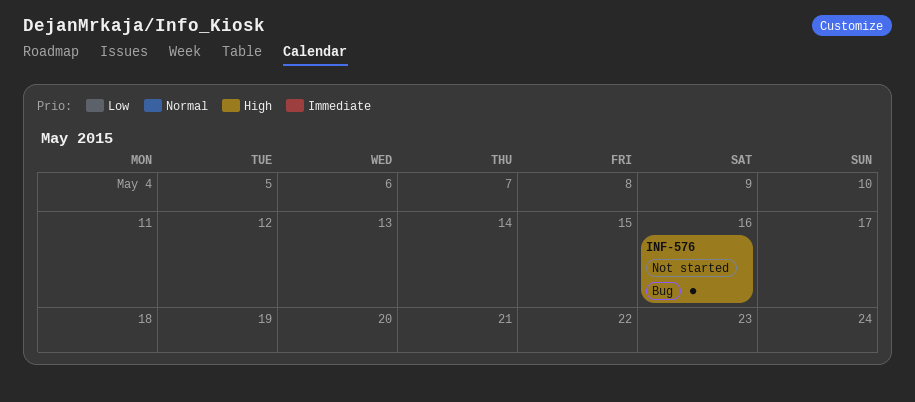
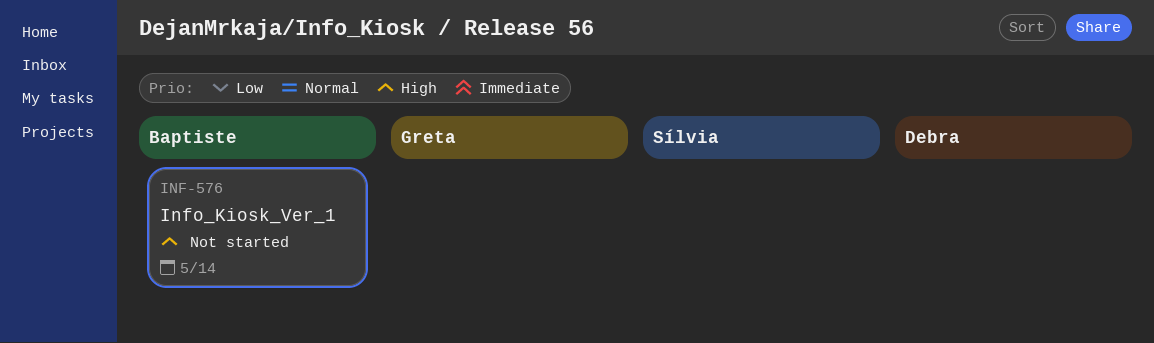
INF-576, due: May 16 -> May 14

